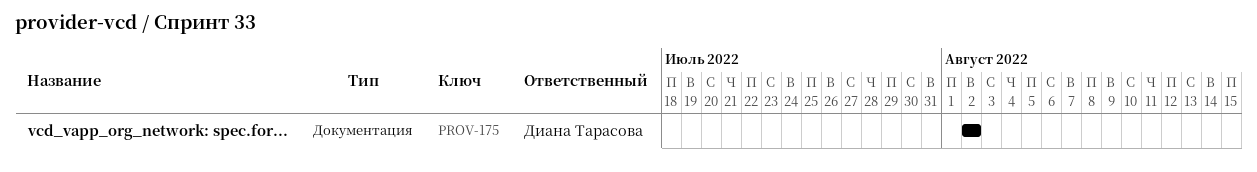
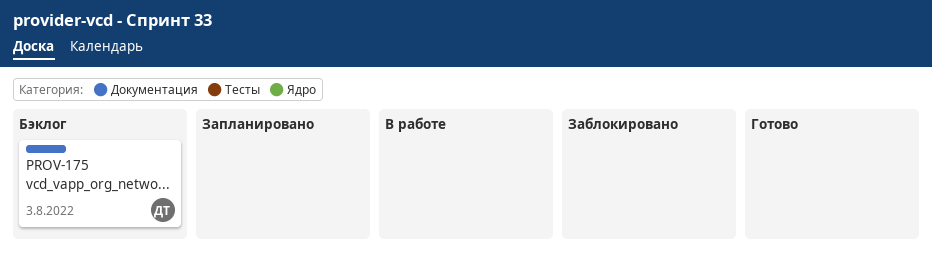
PROV-175, due: Aug 2 -> Aug 3

